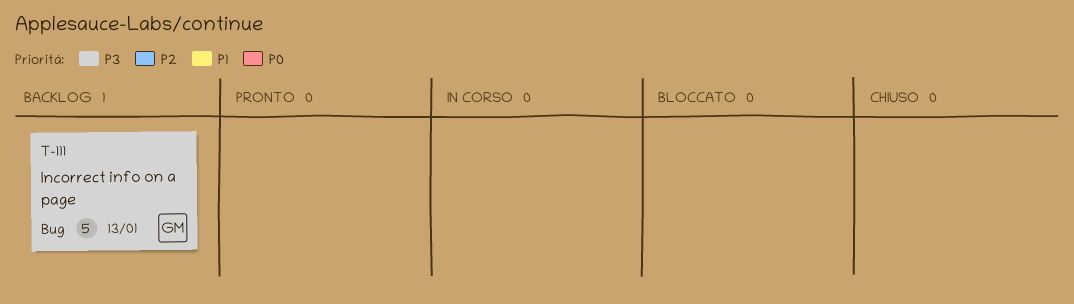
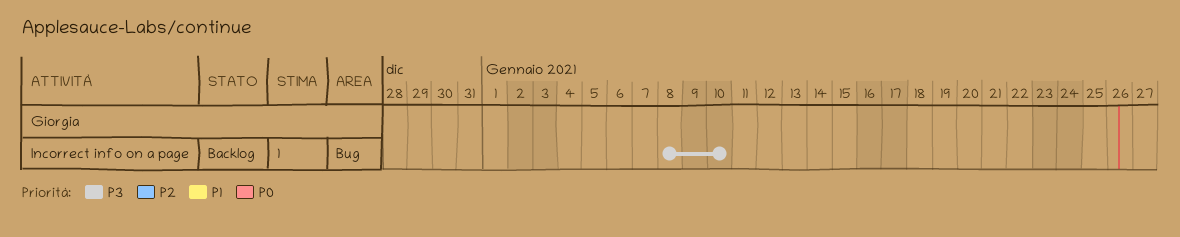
Incorrect info on a page, estimate: 5 -> 1
Incorrect info on a page, due: Jan 13 -> Jan 10

